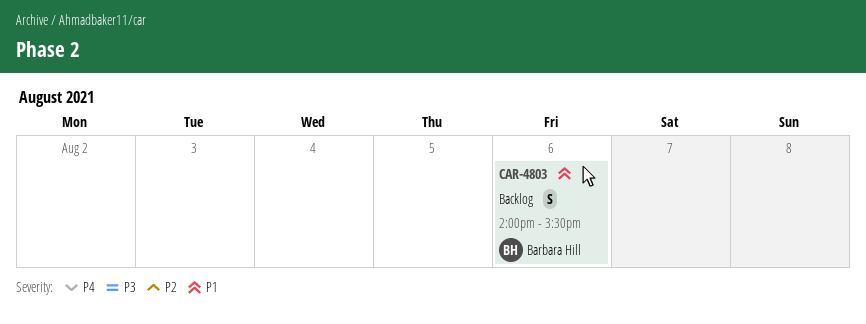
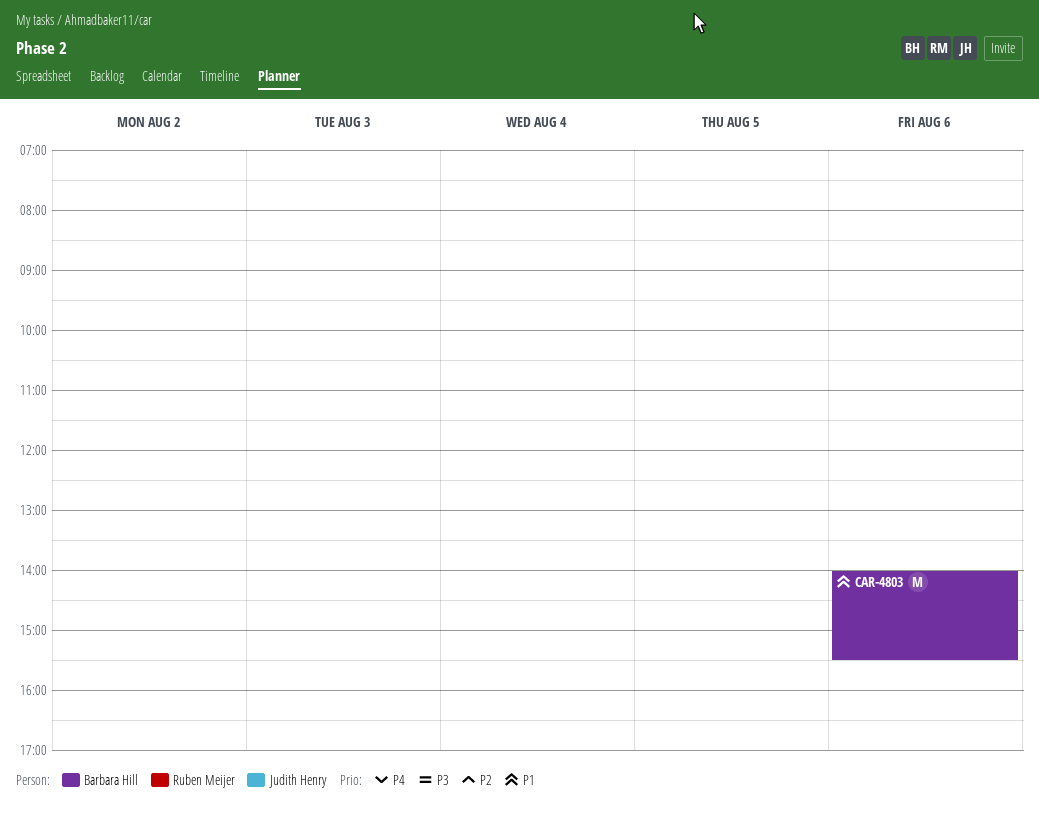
CAR-4803, estimate: S -> M

